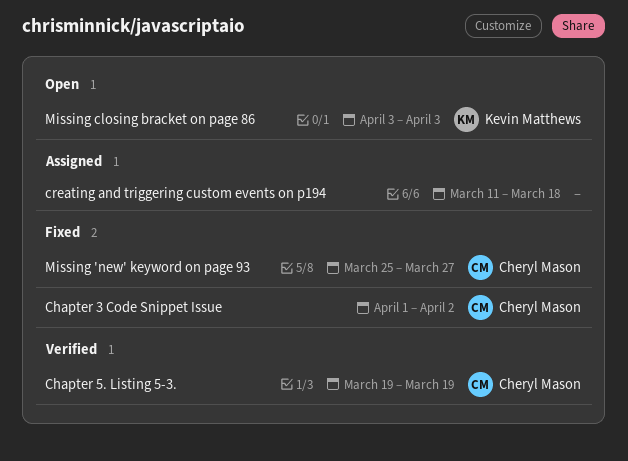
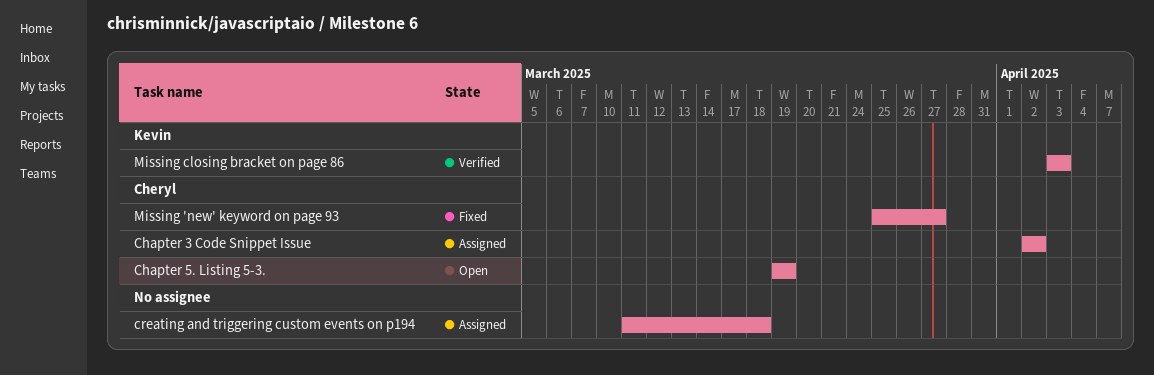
Chapter 3 Code Snippet Issue, status: Fixed -> Assigned
Chapter 3 Code Snippet Issue, start: Apr 1 -> Apr 2
Chapter 5. Listing 5-3., status: Verified -> Open
Missing closing bracket on page 86, status: Open -> Verified

